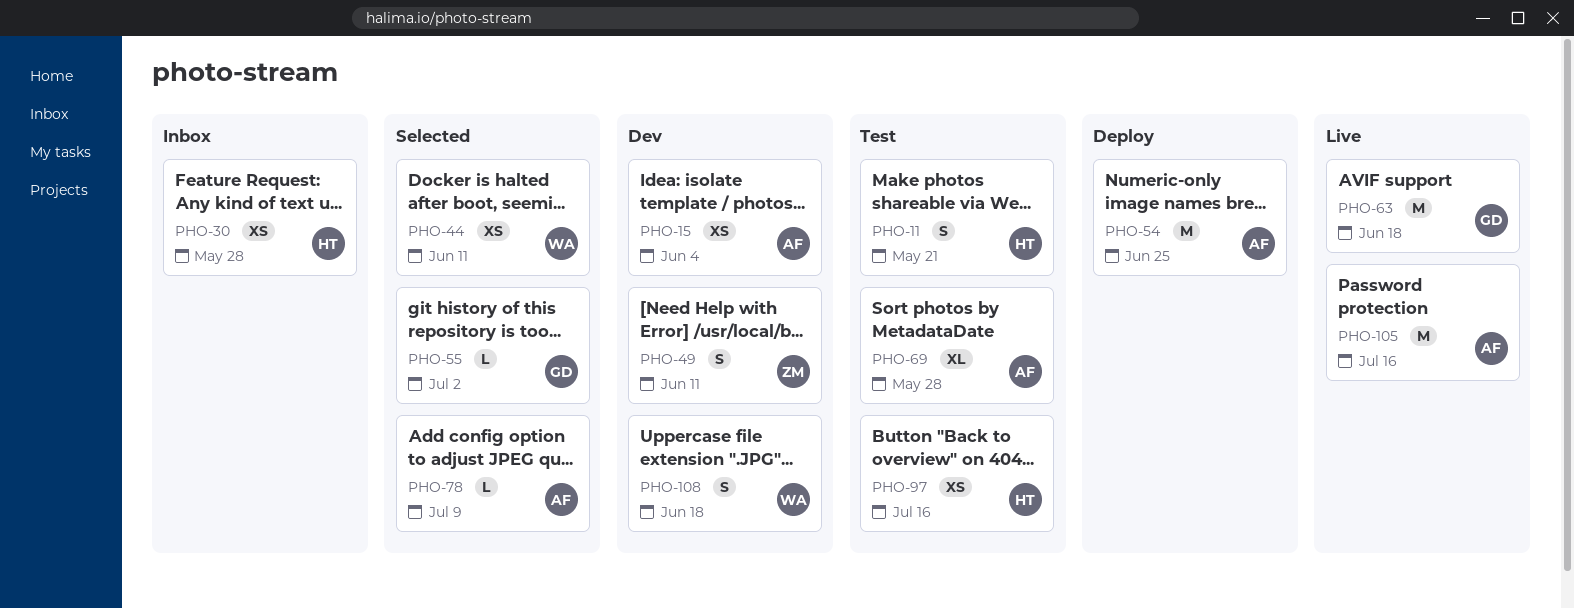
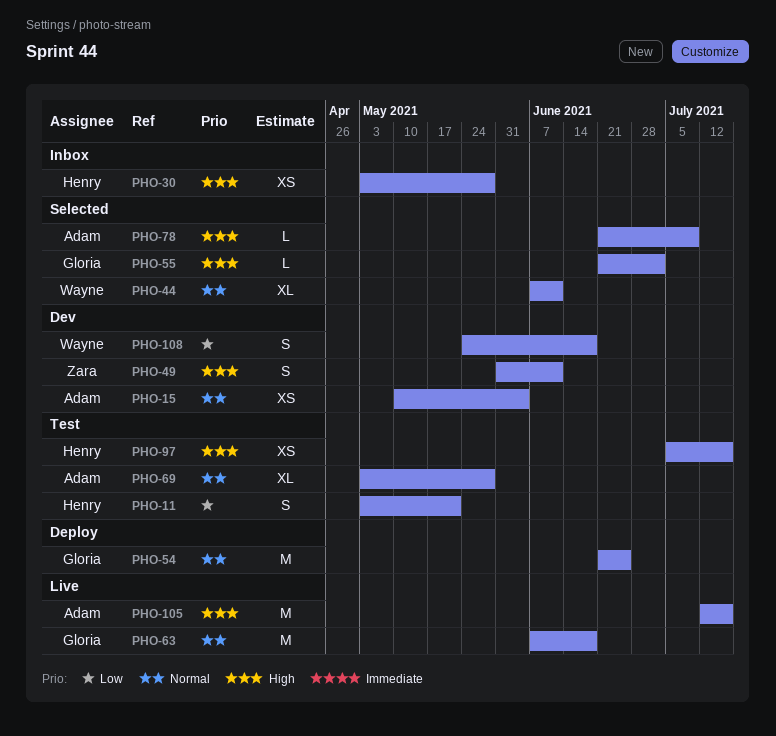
PHO-44, estimate: XS -> XL
PHO-54, owner: Adam -> Gloria

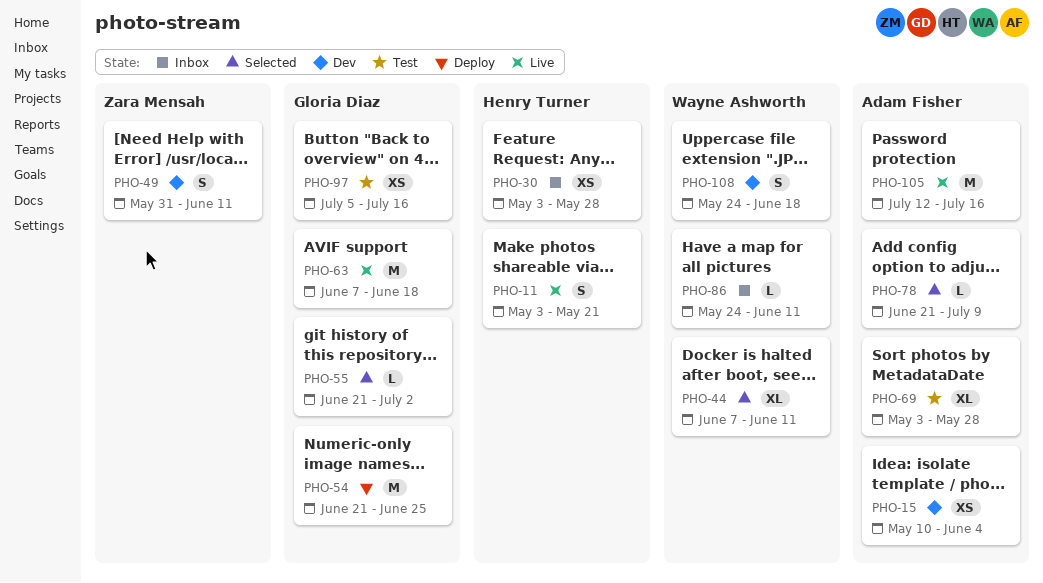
PHO-11, status: Test -> Live
PHO-86: none -> present
PHO-97, owner: Henry Turner -> Gloria Diaz

